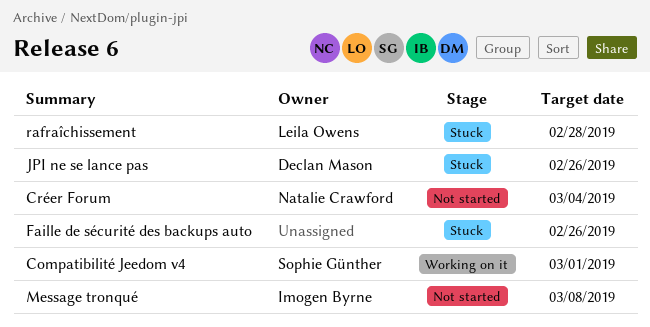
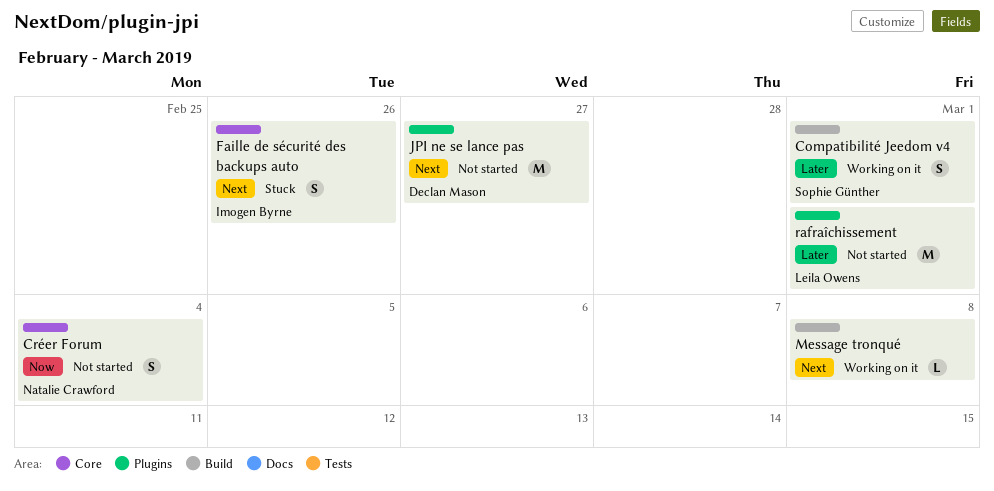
Faille de sécurité des backups auto, owner: none -> Imogen Byrne
JPI ne se lance pas, status: Stuck -> Not started
JPI ne se lance pas, due: Feb 26 -> Feb 27
Message tronqué, status: Not started -> Working on it
Message tronqué, owner: Imogen Byrne -> none
rafraîchissement, status: Stuck -> Not started
rafraîchissement, due: Feb 28 -> Mar 1

